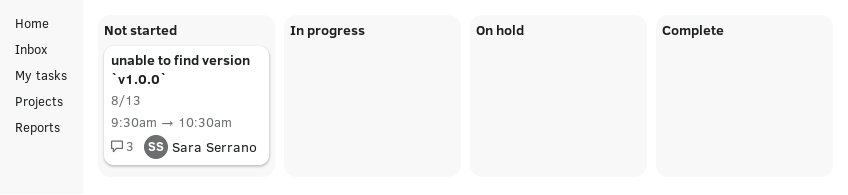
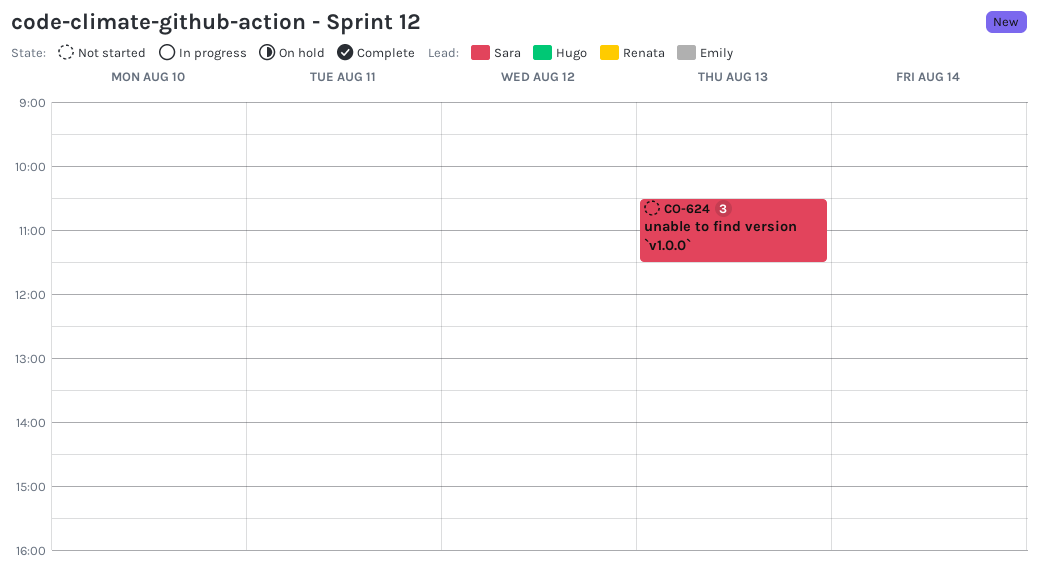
unable to find version `v1.0.0`, begins: 09:30 -> 10:30
unable to find version `v1.0.0`, ends: 10:30 -> 11:30

